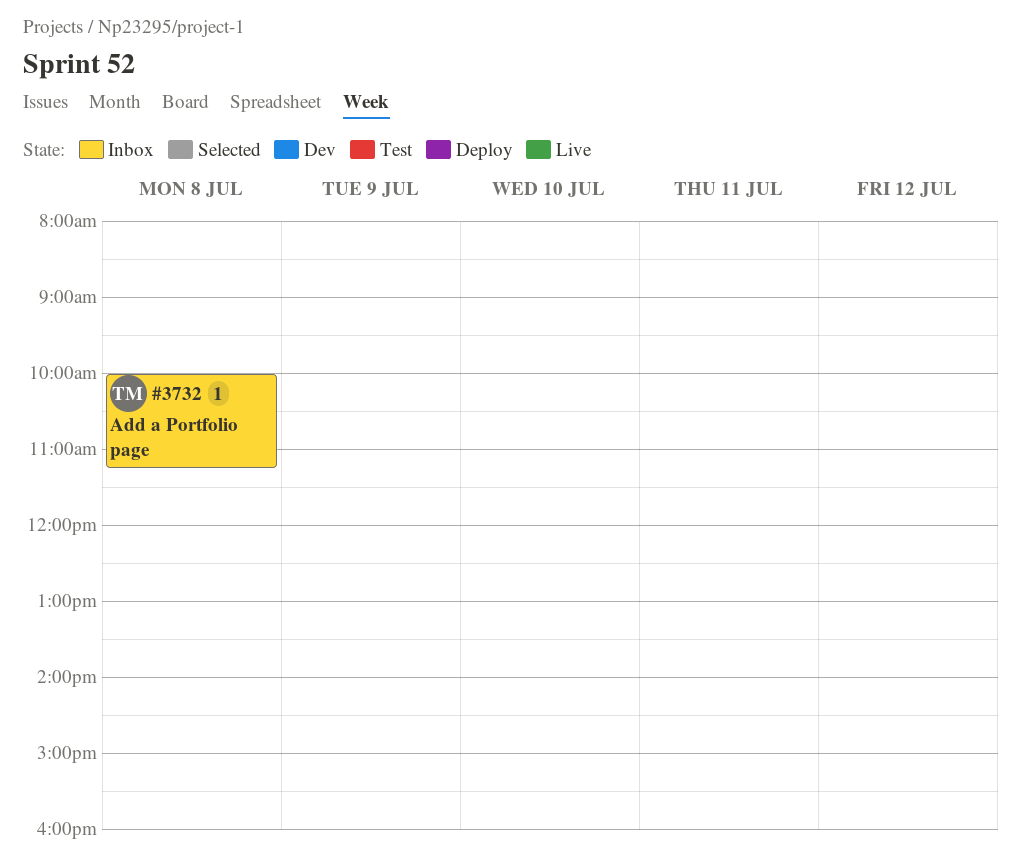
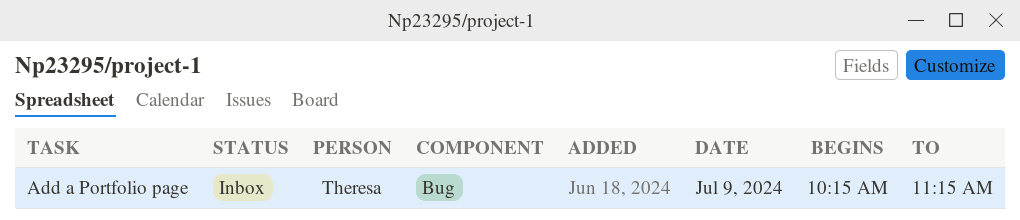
Add a Portfolio page, day: Jul 8 -> Jul 9
Add a Portfolio page, begins: 10:00 -> 10:15

